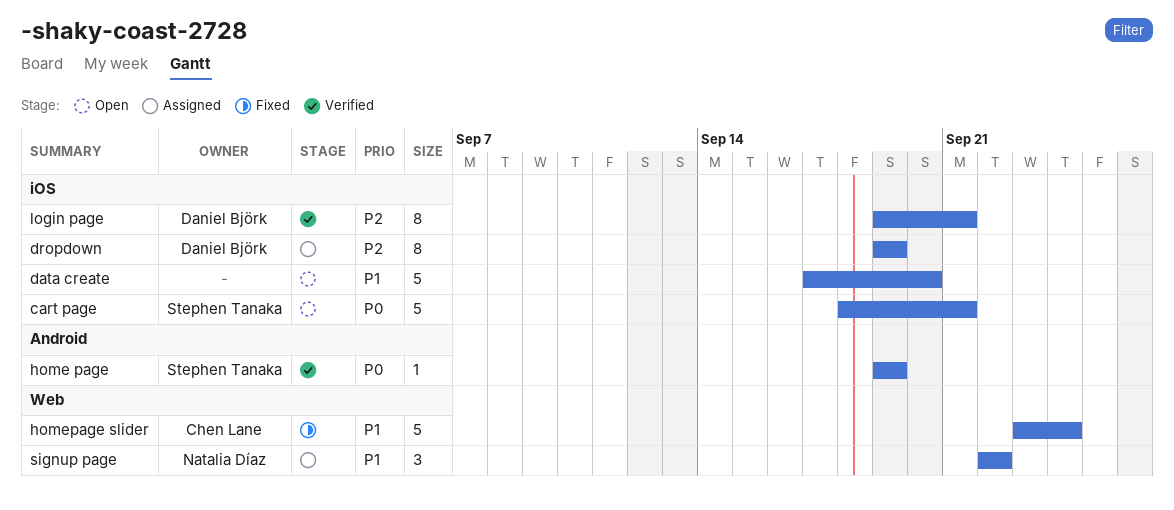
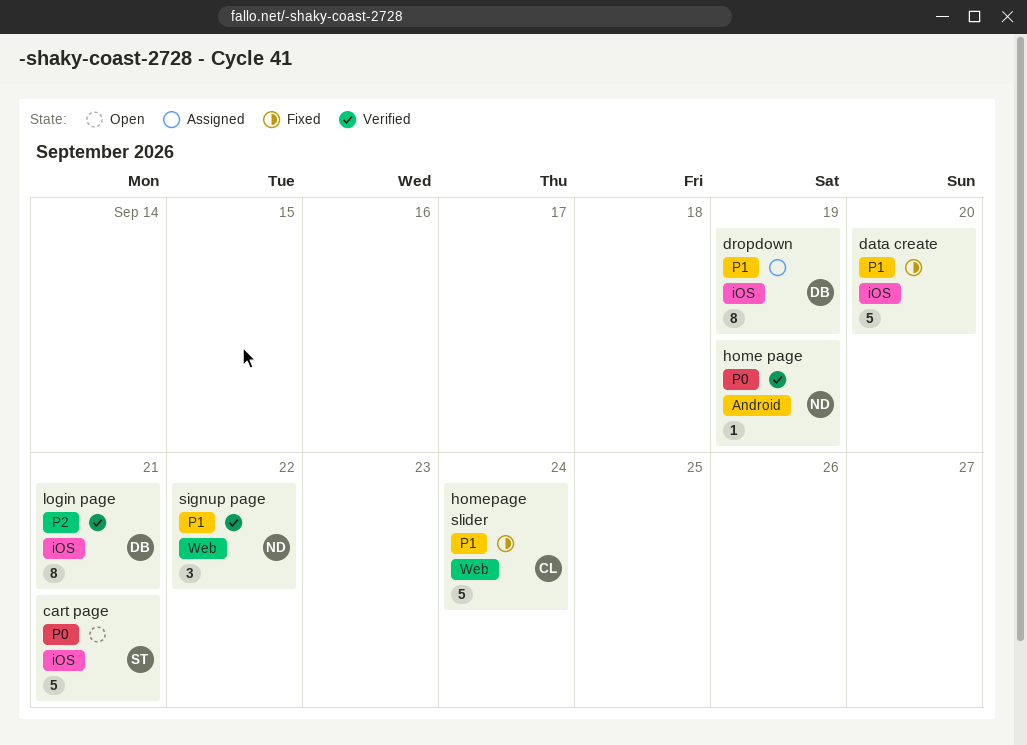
data create, status: Open -> Fixed
dropdown, priority: P2 -> P1
home page, owner: Stephen Tanaka -> Natalia Díaz
signup page, status: Assigned -> Verified

